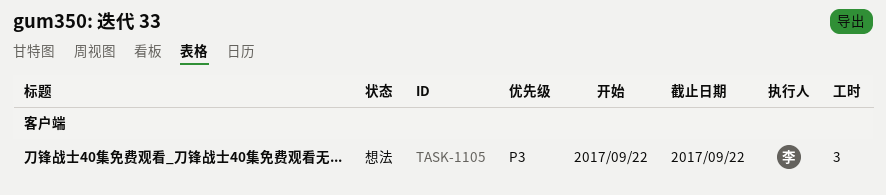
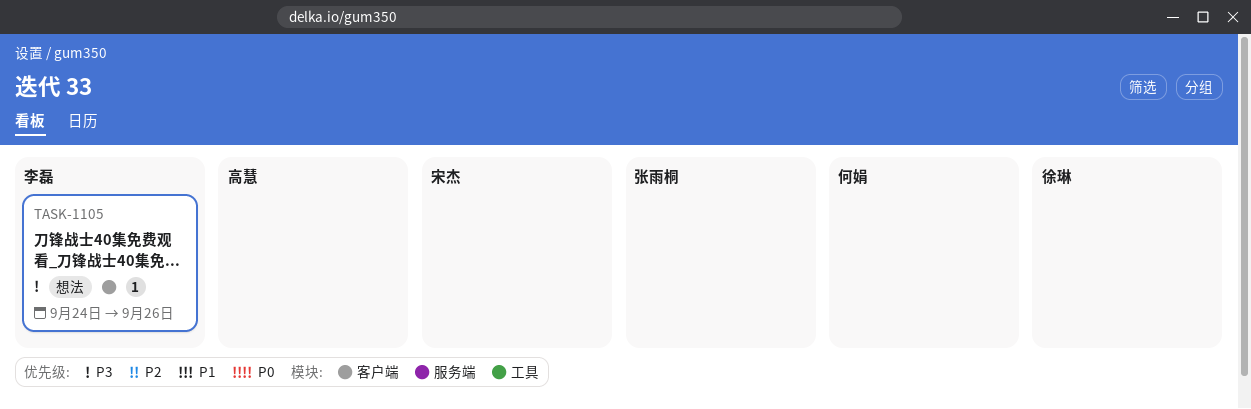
TASK-1105, estimate: 3 -> 1
TASK-1105, start: Sep 22 -> Sep 24
TASK-1105, due: Sep 22 -> Sep 26

